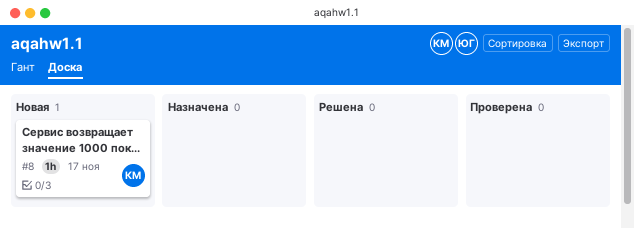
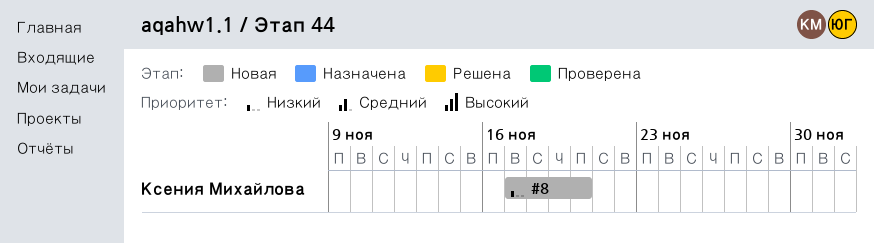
#8, due: Nov 17 -> Nov 20

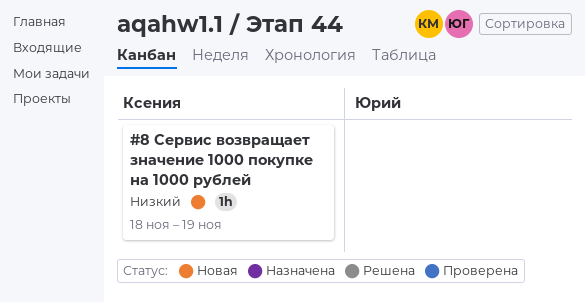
#8, start: Nov 17 -> Nov 18
#8, due: Nov 20 -> Nov 19

